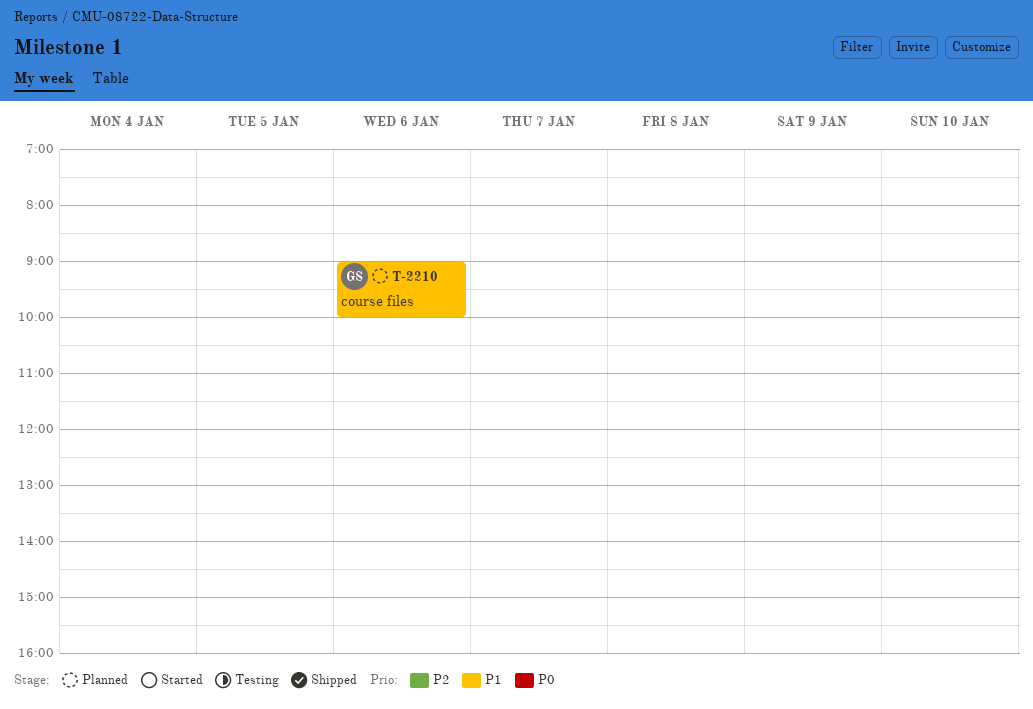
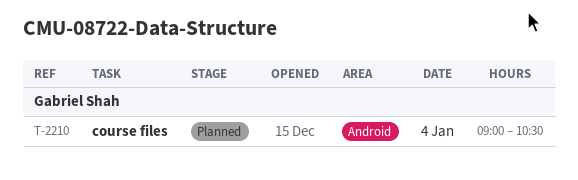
T-2210, day: Jan 6 -> Jan 4
T-2210, ends: 10:00 -> 10:30

